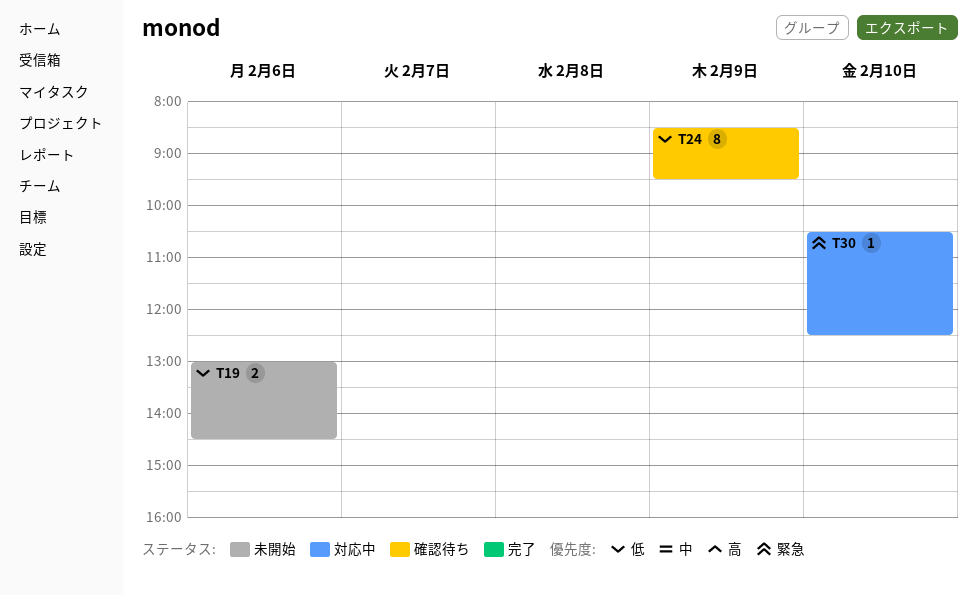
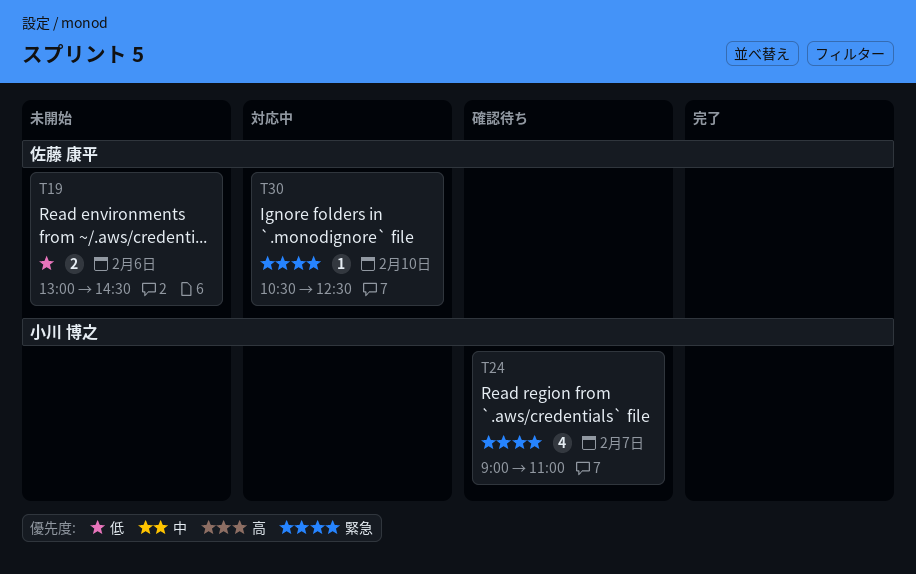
T24, priority: 低 -> 緊急
T24, estimate: 8 -> 4
T24, day: Feb 9 -> Feb 7
T24, begins: 08:30 -> 09:00
T24, ends: 09:30 -> 11:00

